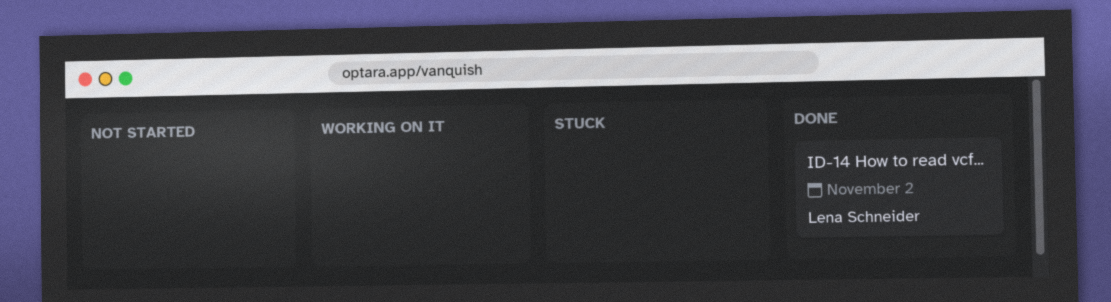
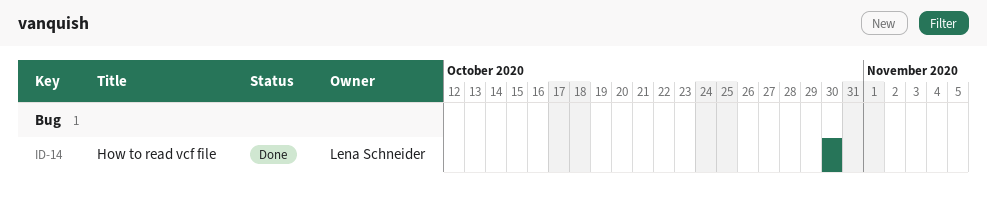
ID-14, due: Nov 2 -> Oct 30

